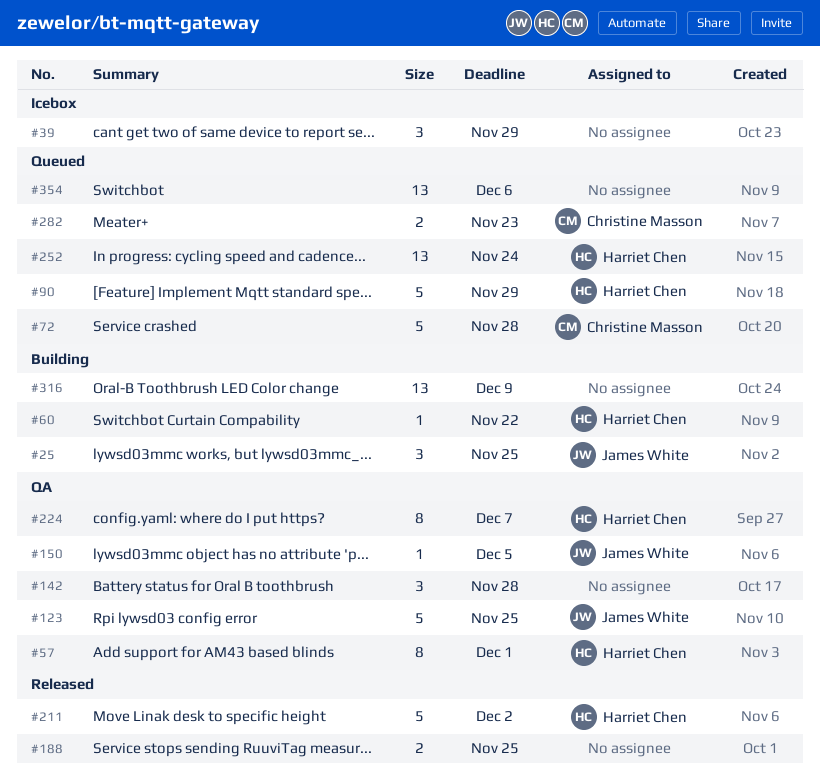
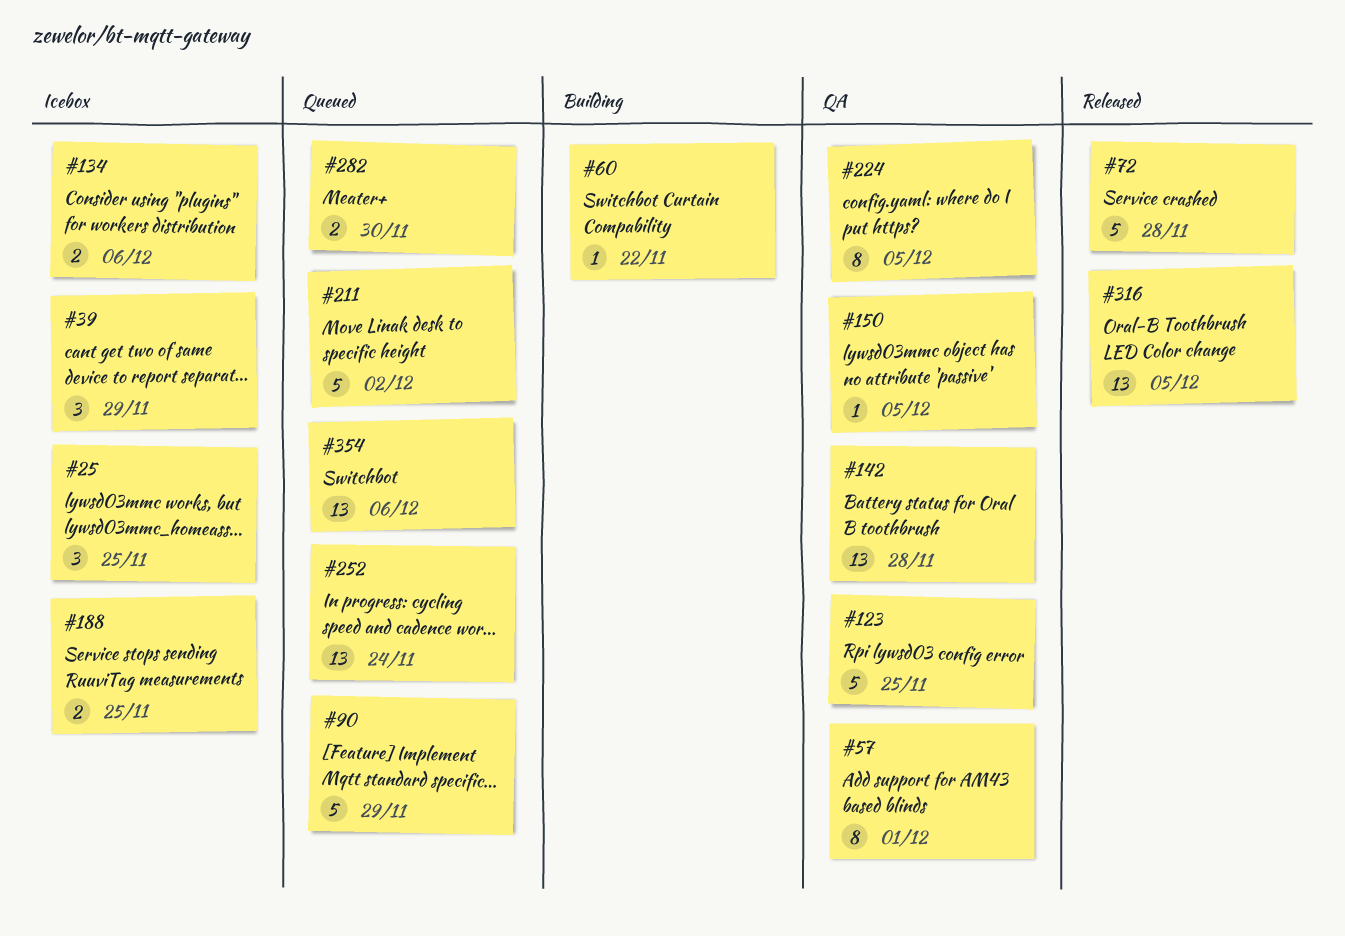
#25, status: Building -> Icebox
#72, status: Queued -> Released
#134: none -> present
#142, estimate: 3 -> 13
#188, status: Released -> Icebox
#211, status: Released -> Queued
#224, due: Dec 7 -> Dec 5
#282, due: Nov 23 -> Nov 30
#316, status: Building -> Released
#316, due: Dec 9 -> Dec 5

